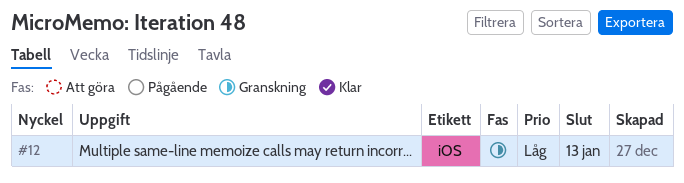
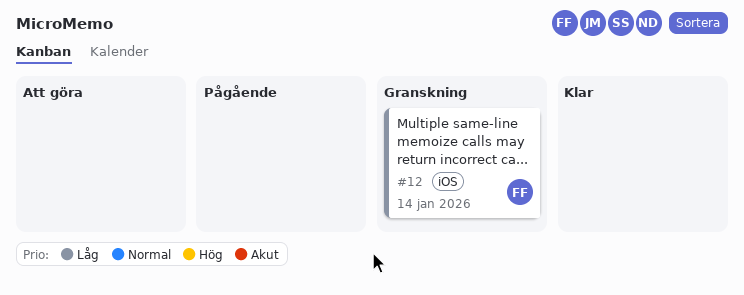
#12, due: Jan 13 -> Jan 14

